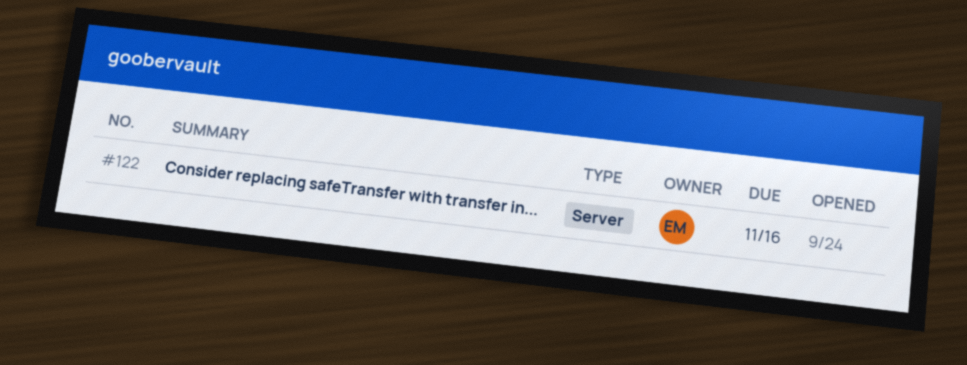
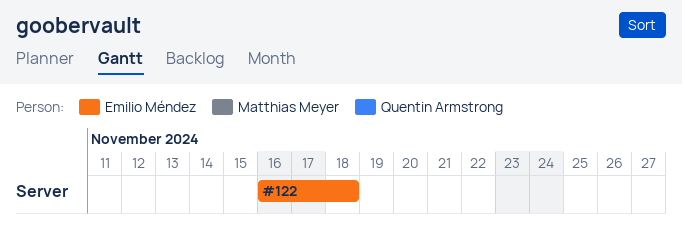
#122, due: Nov 16 -> Nov 18

